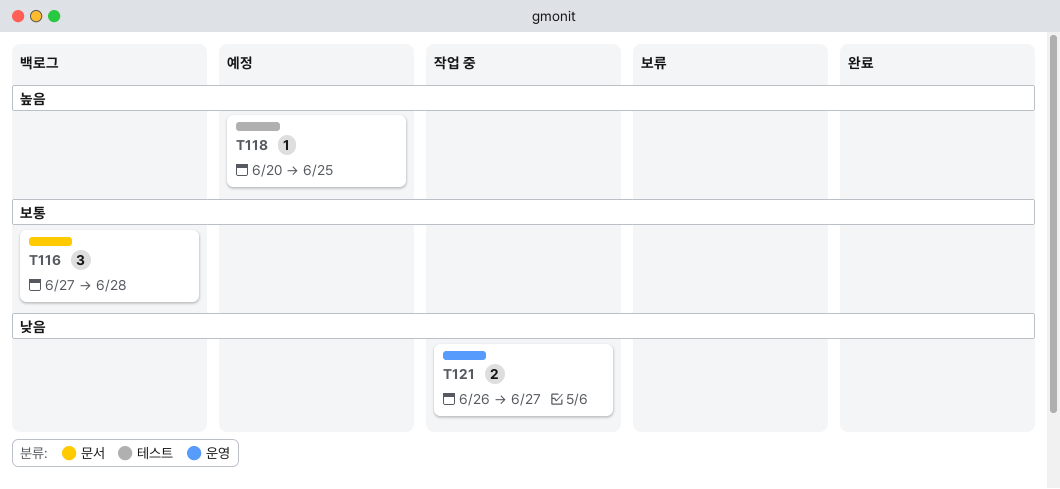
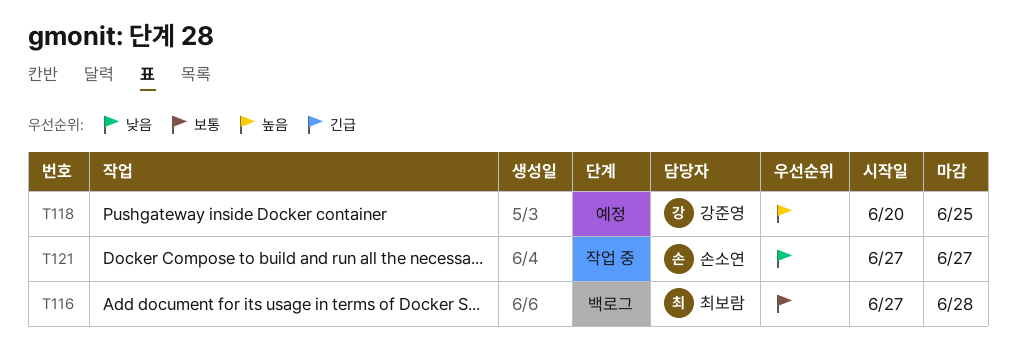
T121, start: Jun 26 -> Jun 27

